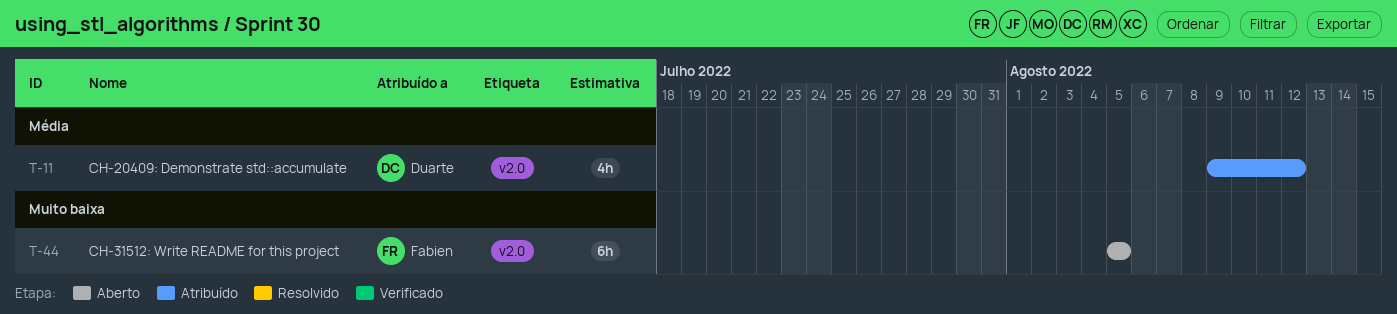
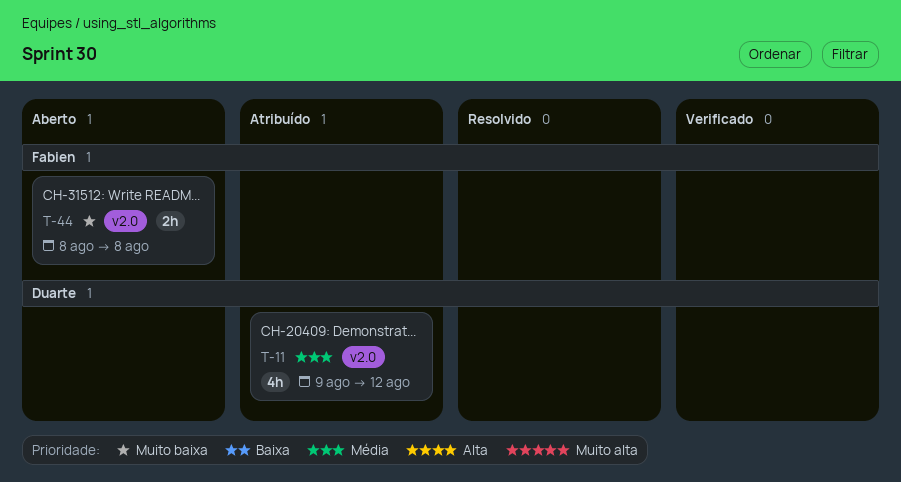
T-44, estimate: 6h -> 2h
T-44, start: Aug 5 -> Aug 8
T-44, due: Aug 5 -> Aug 8

